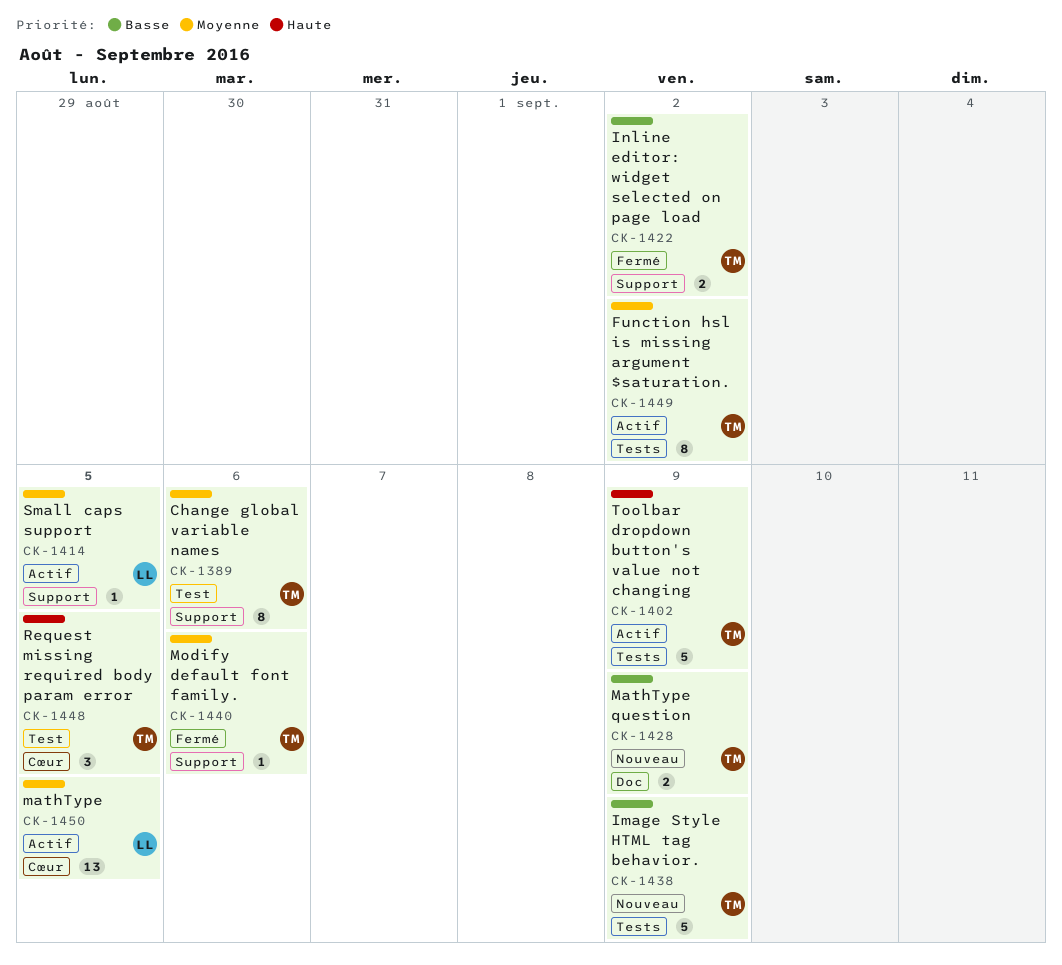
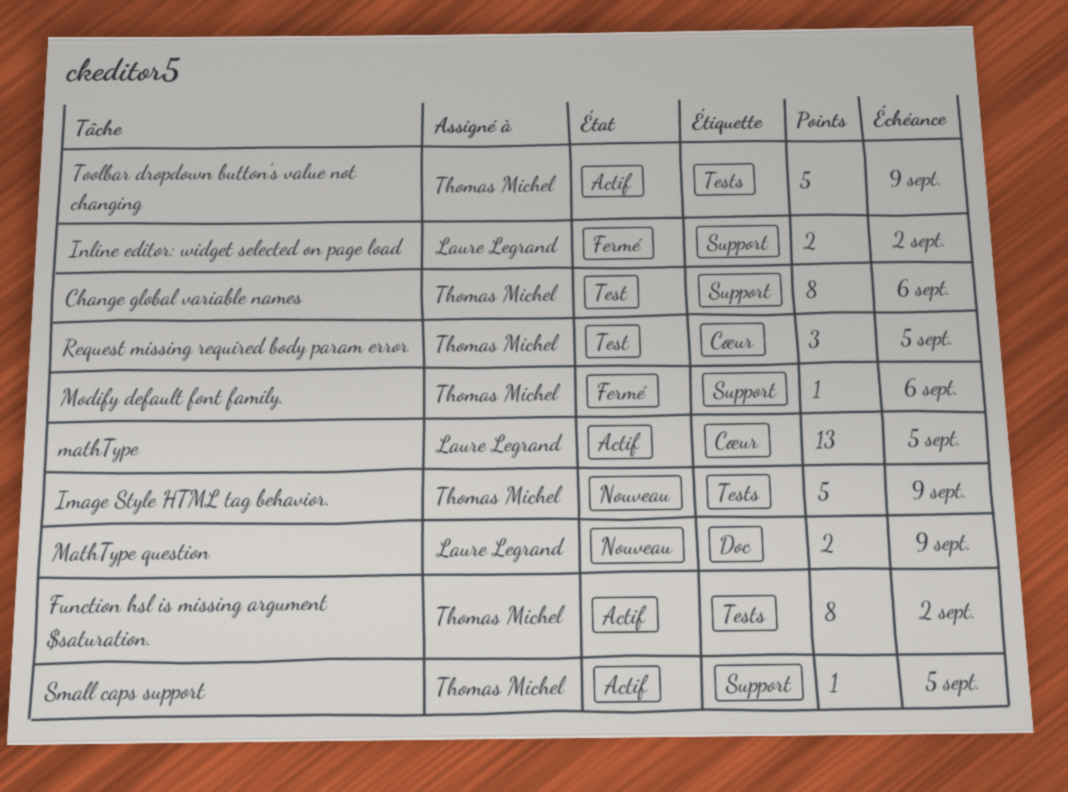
Inline editor: widget selected on page load, owner: Thomas Michel -> Laure Legrand
MathType question, owner: Thomas Michel -> Laure Legrand
Small caps support, owner: Laure Legrand -> Thomas Michel

